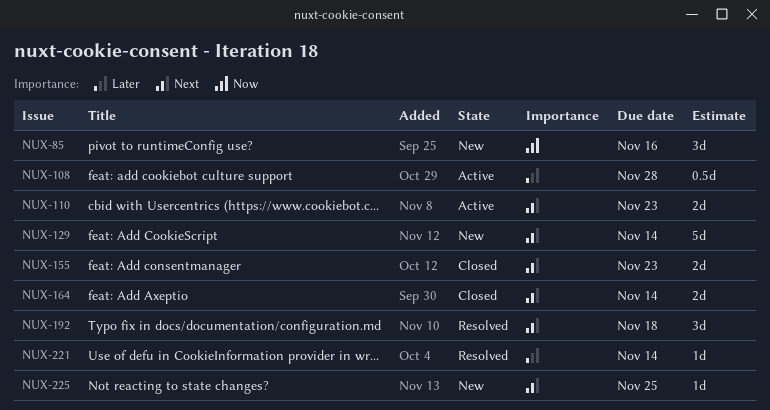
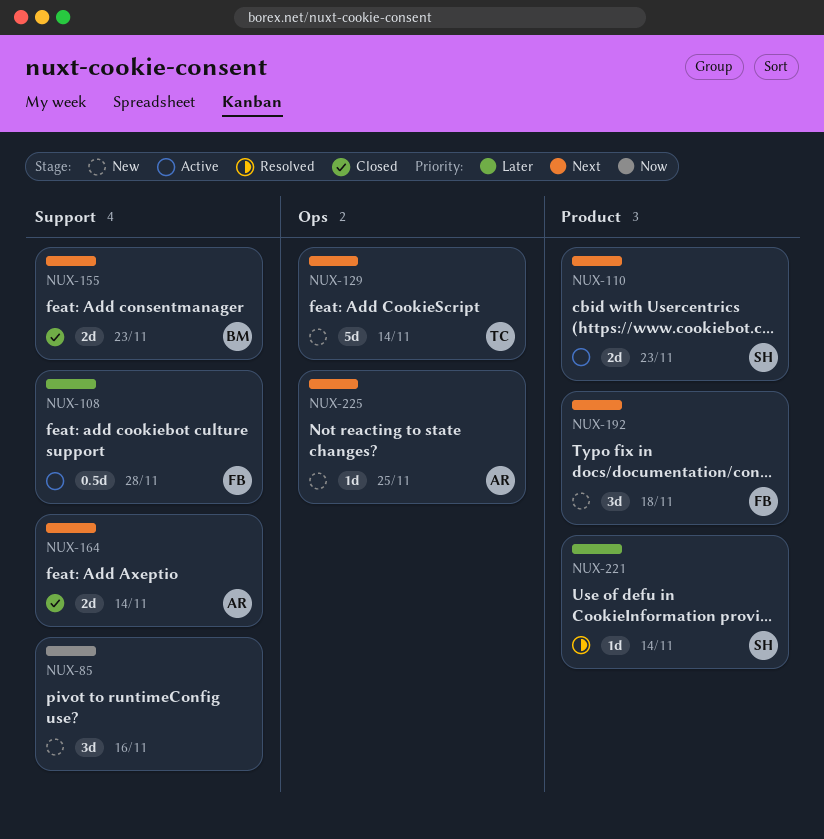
NUX-192, status: Resolved -> New

